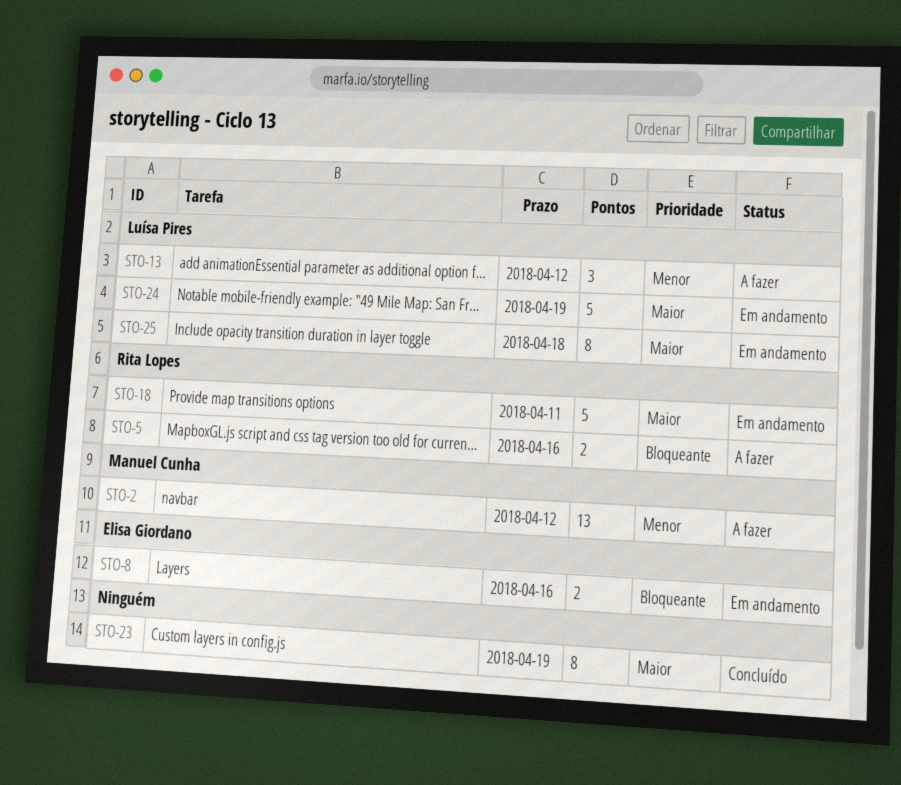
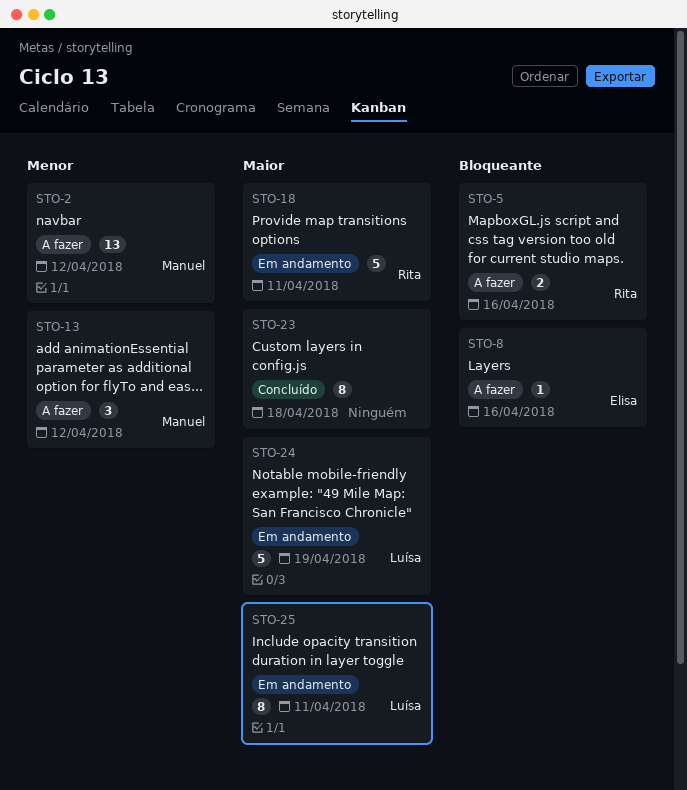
STO-8, status: Em andamento -> A fazer
STO-8, estimate: 2 -> 1
STO-13, owner: Luísa Pires -> Manuel Cunha
STO-23, due: Apr 19 -> Apr 18
STO-25, due: Apr 18 -> Apr 11

